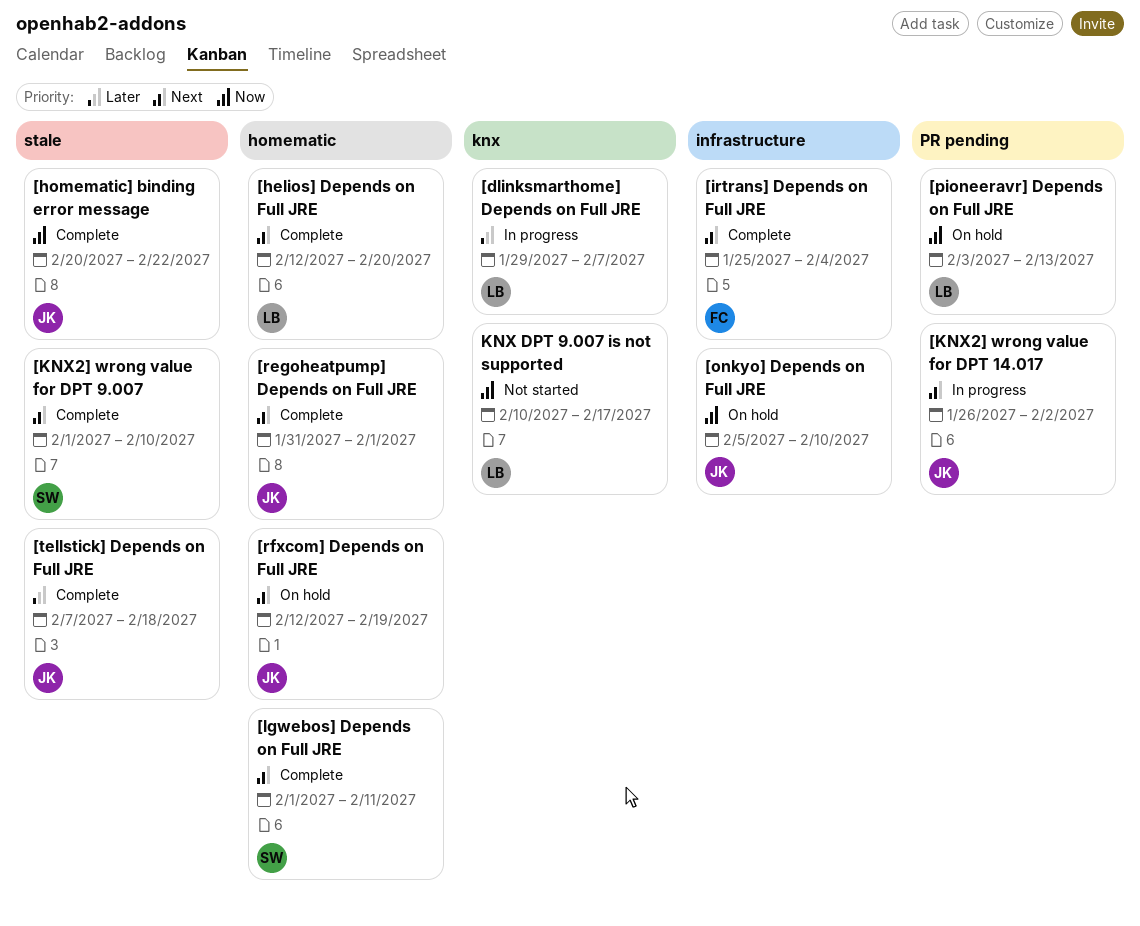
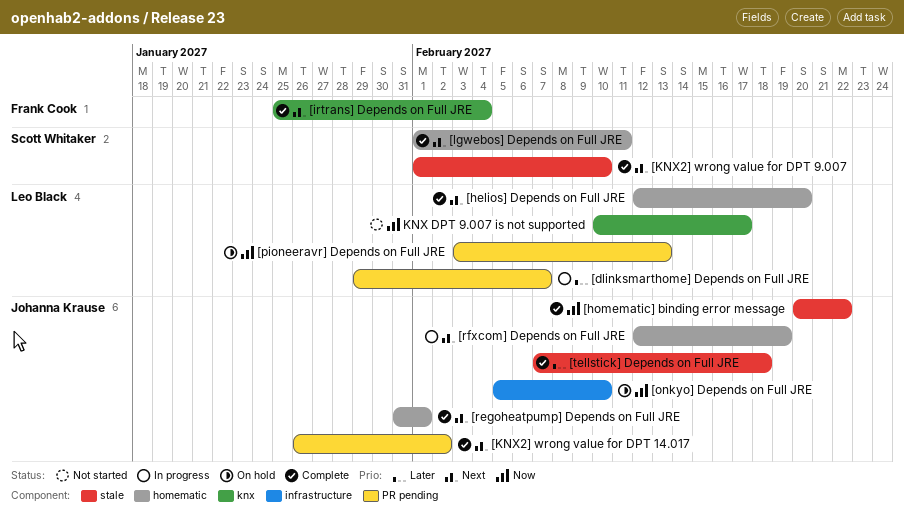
[dlinksmarthome] Depends on Full JRE, label: knx -> PR pending
[irtrans] Depends on Full JRE, label: infrastructure -> knx
[KNX2] wrong value for DPT 14.017, status: In progress -> Complete
[rfxcom] Depends on Full JRE, status: On hold -> In progress

